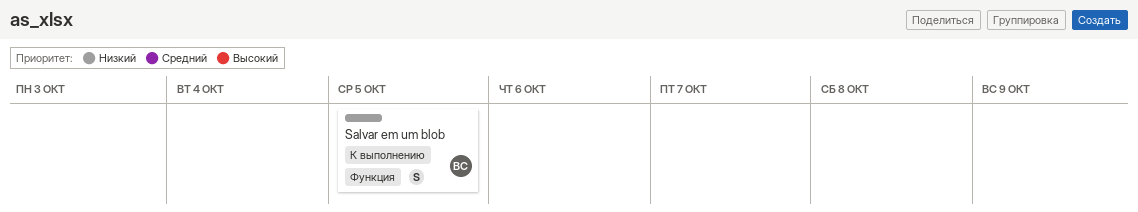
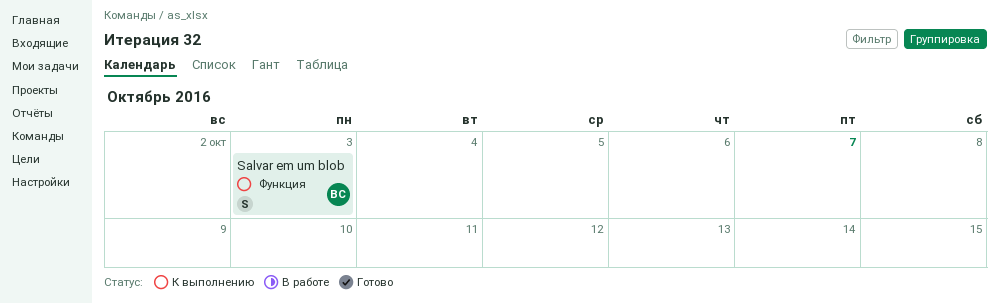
Salvar em um blob, due: Oct 5 -> Oct 3

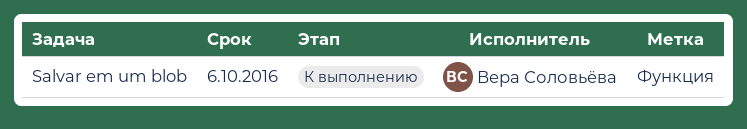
Salvar em um blob, due: Oct 3 -> Oct 6

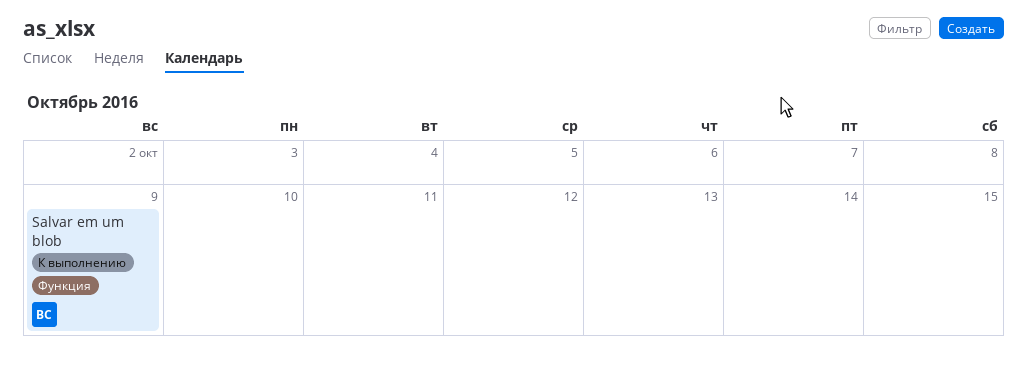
Salvar em um blob, due: Oct 6 -> Oct 9

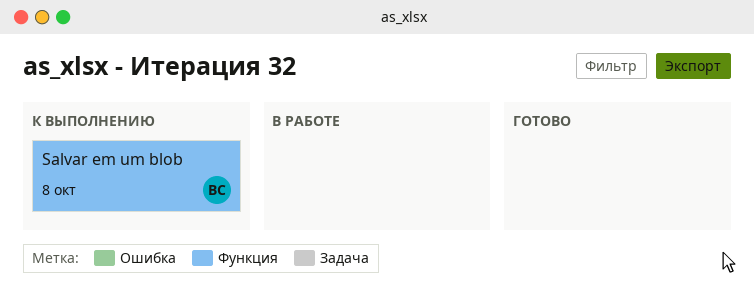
Salvar em um blob, due: Oct 9 -> Oct 8

